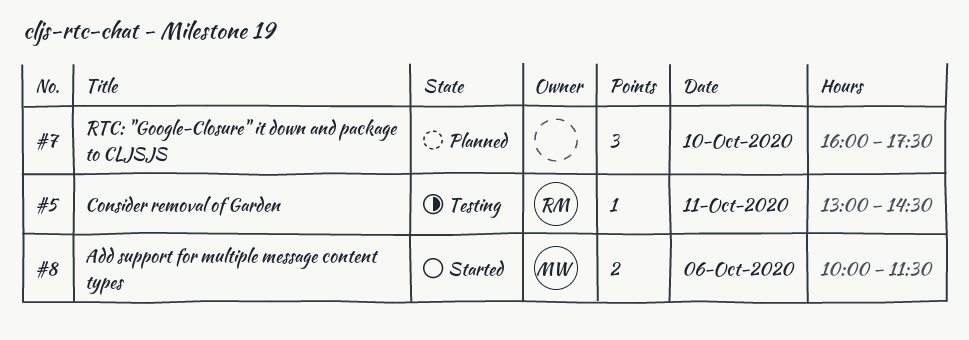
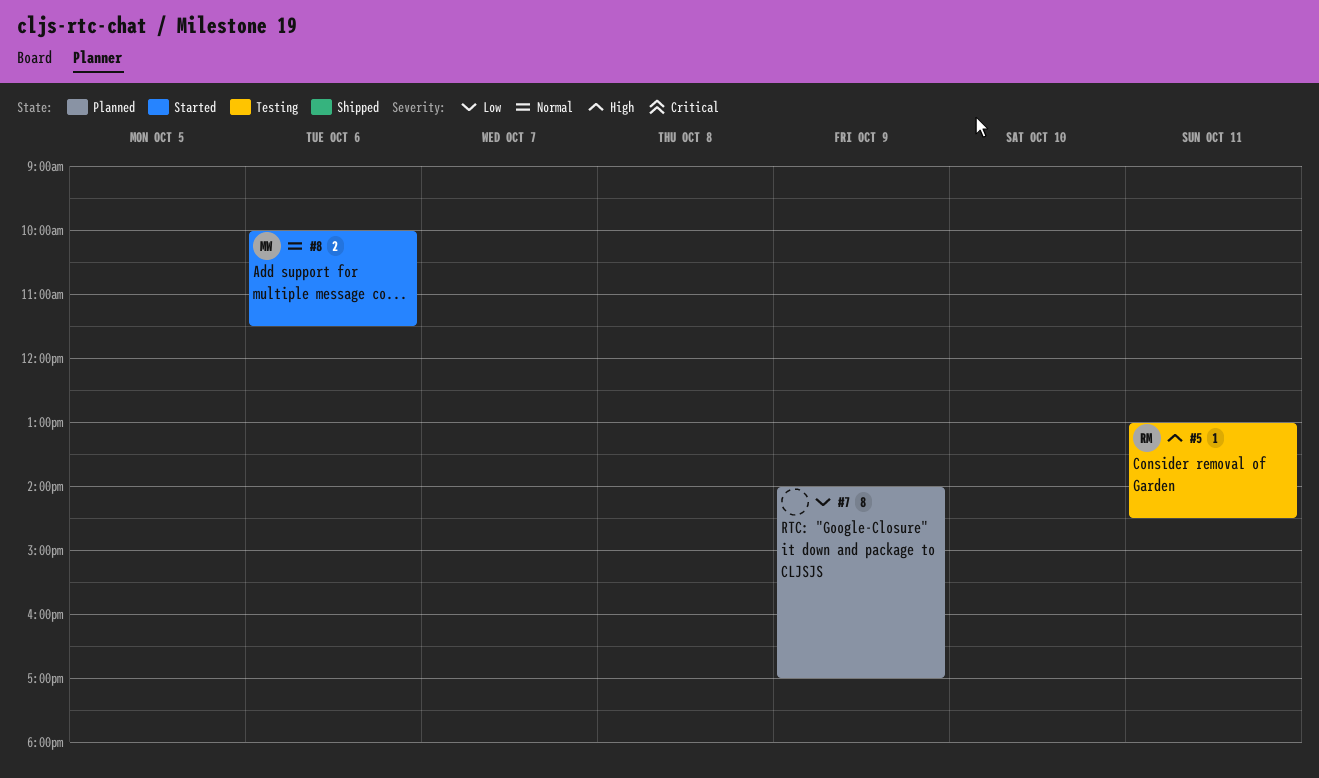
#7, estimate: 3 -> 8
#7, day: Oct 10 -> Oct 9
#7, begins: 16:00 -> 14:00
#7, ends: 17:30 -> 17:00

